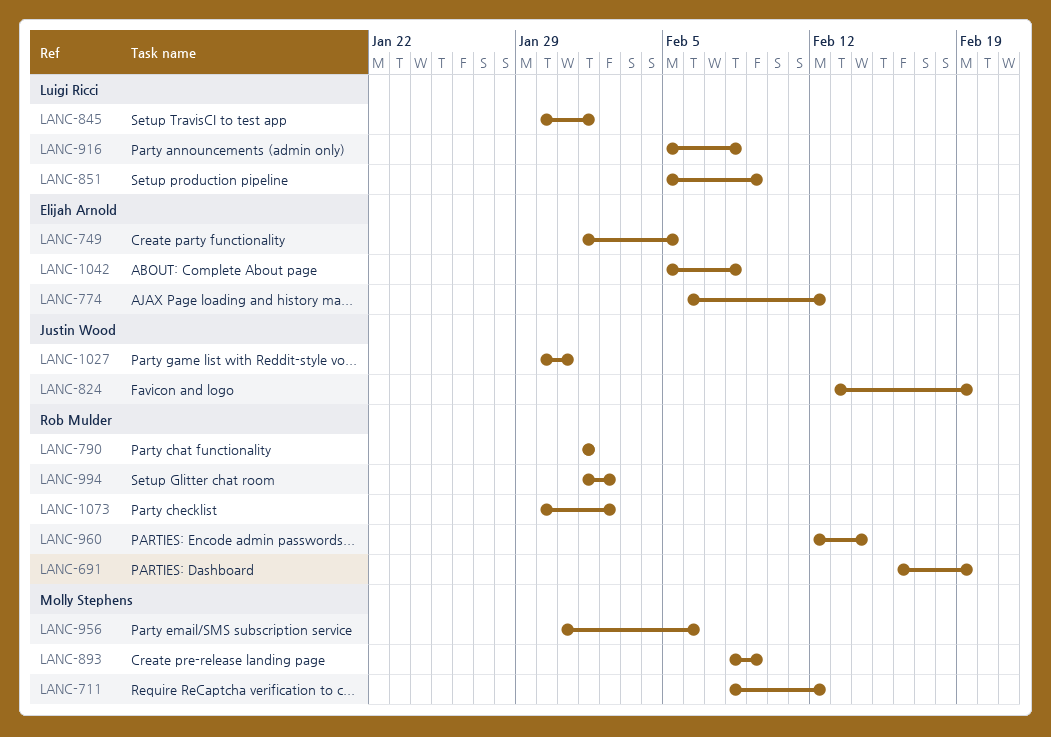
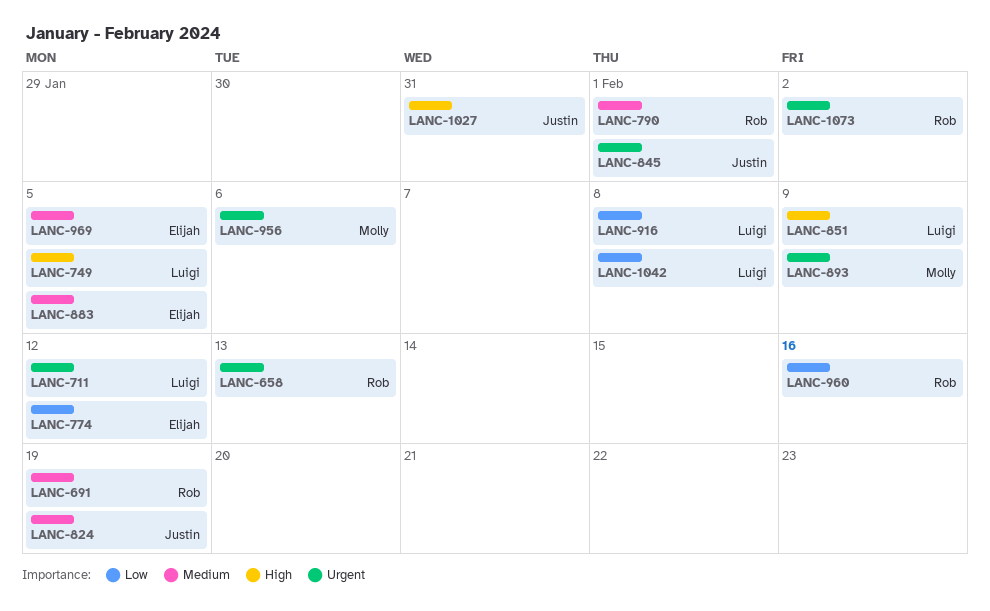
LANC-658: none -> present
LANC-711, owner: Molly Stephens -> Luigi Ricci
LANC-749, owner: Elijah Arnold -> Luigi Ricci
LANC-845, owner: Luigi Ricci -> Justin Wood
LANC-883: none -> present
LANC-960, due: Feb 14 -> Feb 16
LANC-969: none -> present
LANC-994: present -> none
LANC-1042, owner: Elijah Arnold -> Luigi Ricci

